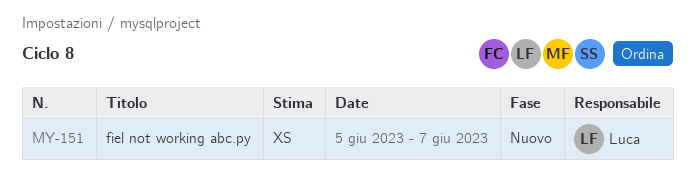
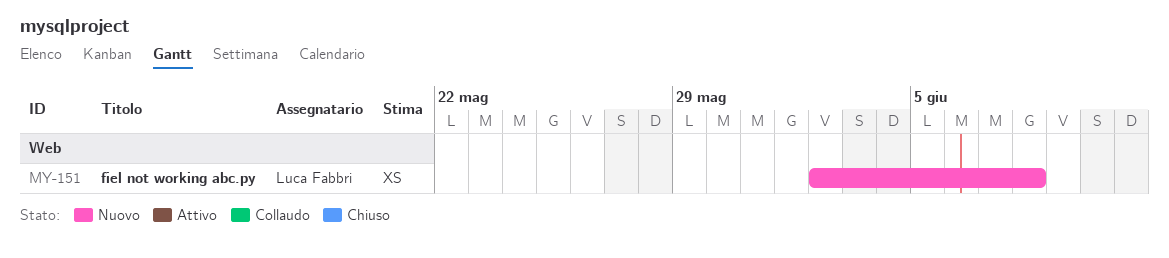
MY-151, start: Jun 5 -> Jun 2
MY-151, due: Jun 7 -> Jun 8

